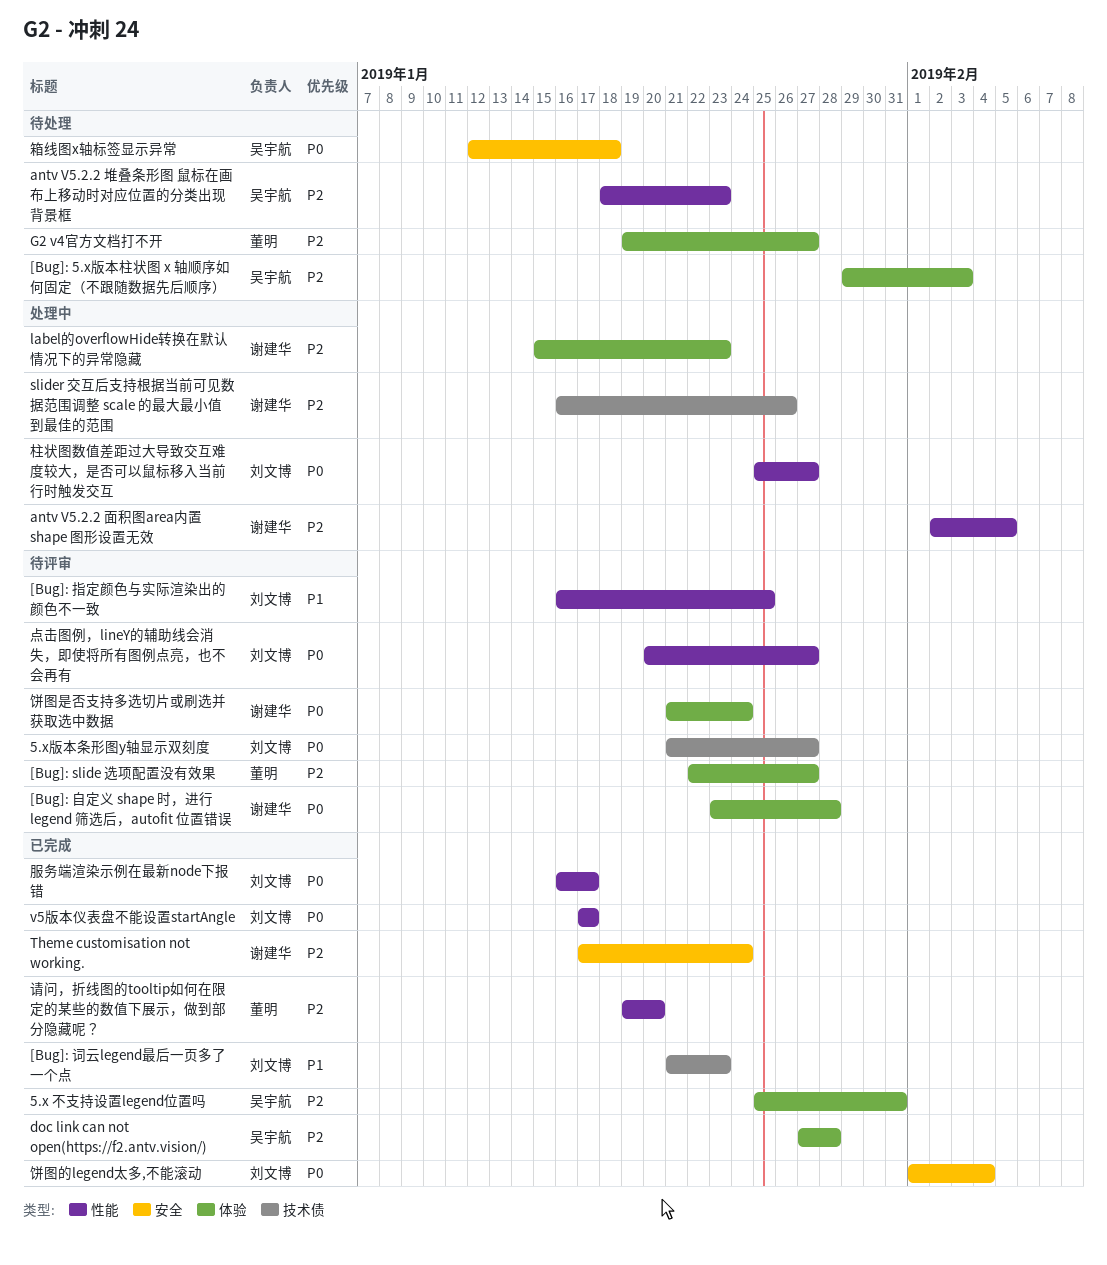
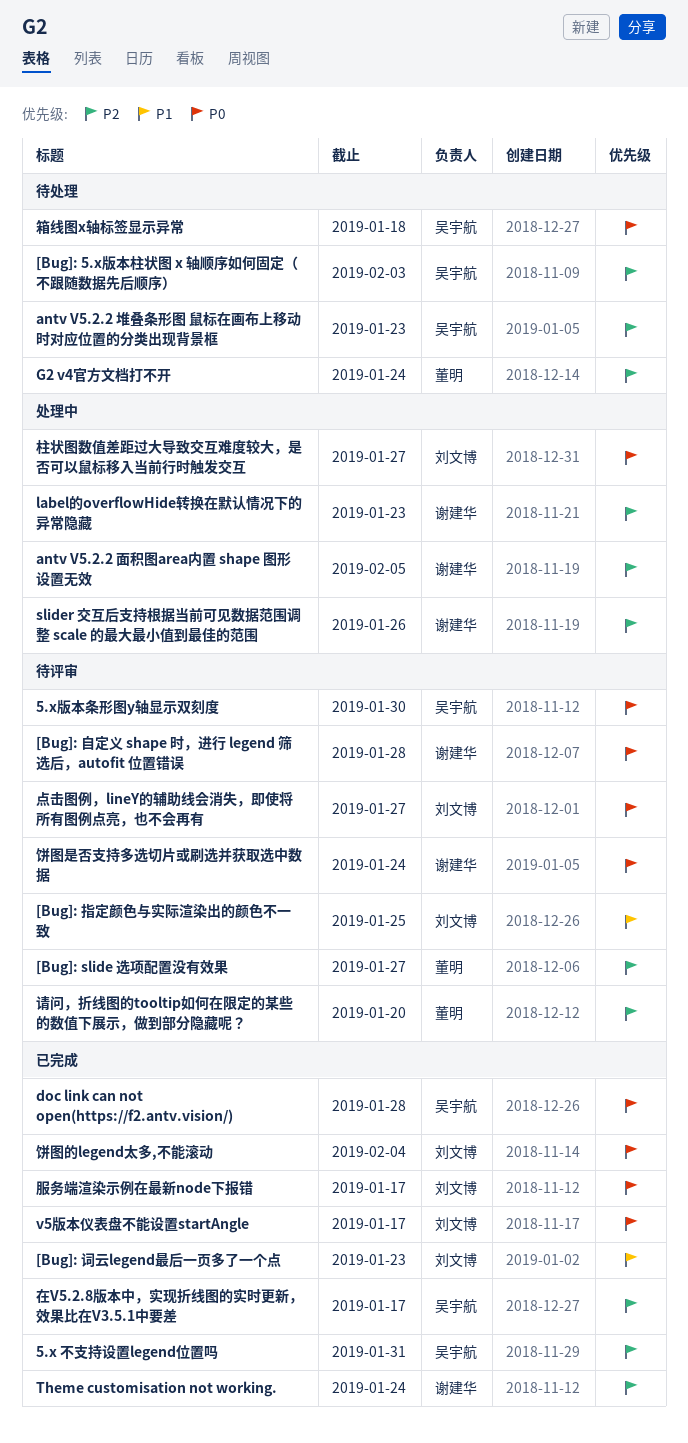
5.x版本条形图y轴显示双刻度, owner: 刘文博 -> 吴宇航
5.x版本条形图y轴显示双刻度, due: Jan 27 -> Jan 30
doc link can not open(https://f2.antv.vision/), priority: P2 -> P0
G2 v4官方文档打不开, due: Jan 27 -> Jan 24
在V5.2.8版本中，实现折线图的实时更新，效果比在V3.5.1中要差: none -> present
请问，折线图的tooltip如何在限定的某些的数值下展示，做到部分隐藏呢？, status: 已完成 -> 待评审

